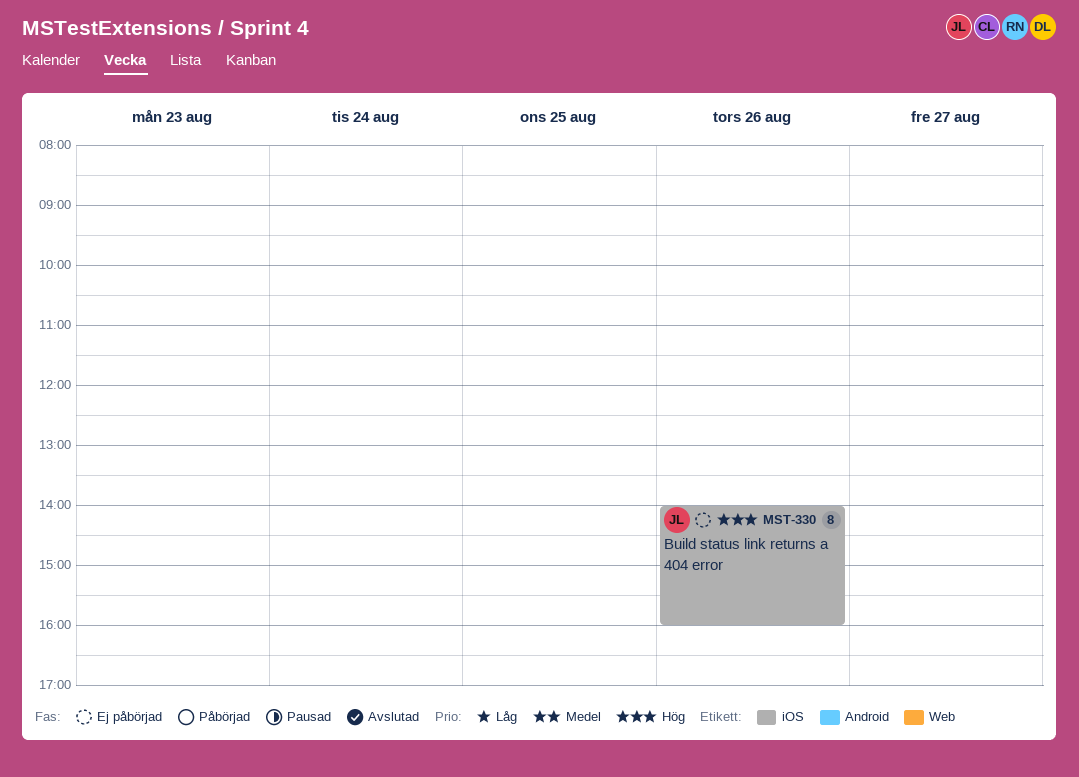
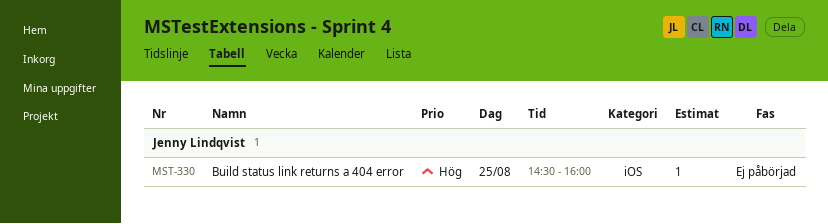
MST-330, estimate: 8 -> 1
MST-330, day: Aug 26 -> Aug 25
MST-330, begins: 14:00 -> 14:30

